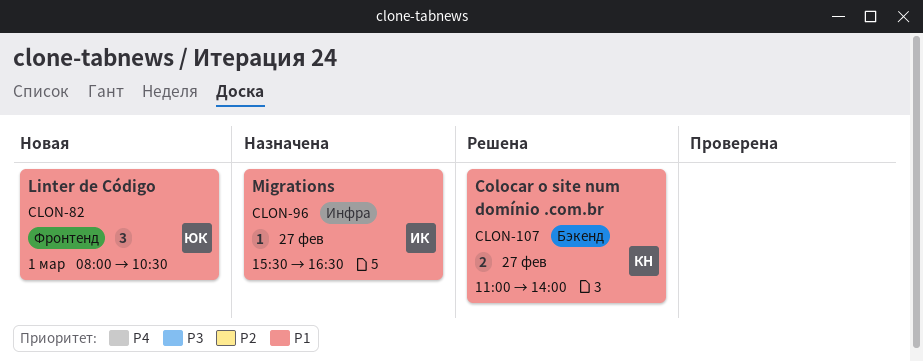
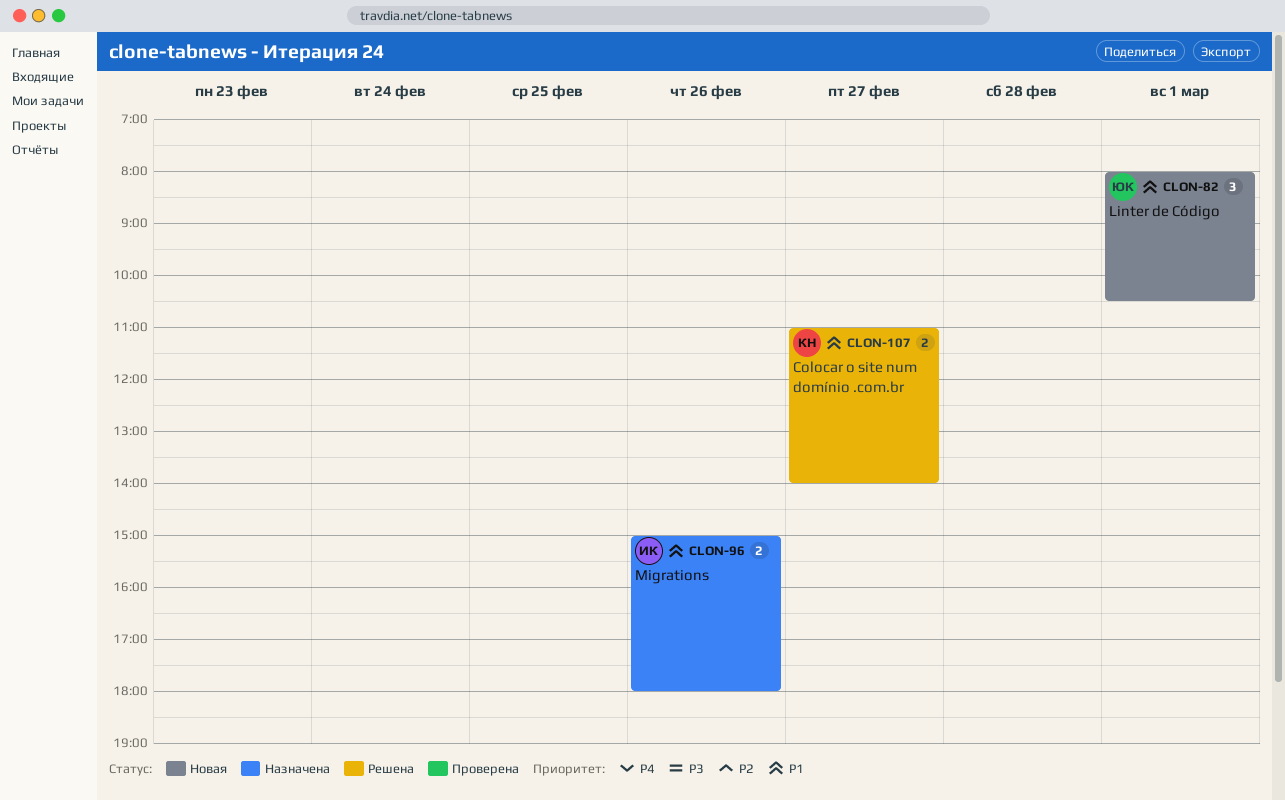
CLON-96, estimate: 1 -> 2
CLON-96, day: Feb 27 -> Feb 26
CLON-96, begins: 15:30 -> 15:00
CLON-96, ends: 16:30 -> 18:00

